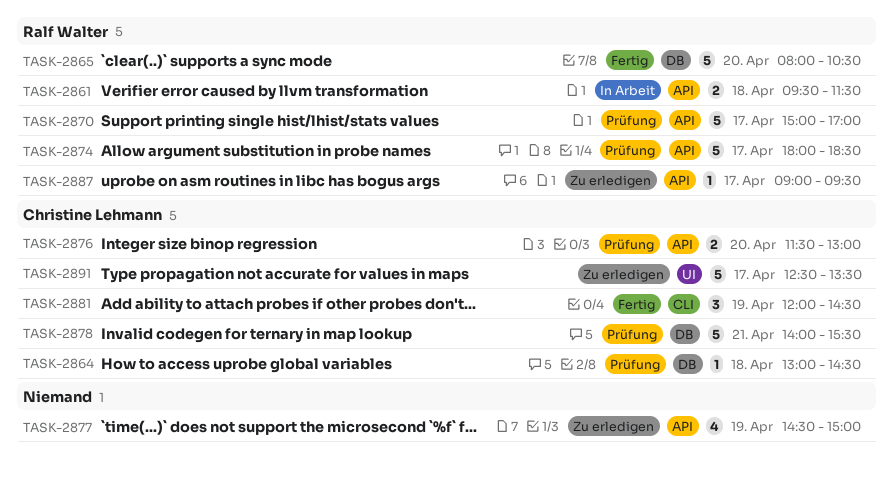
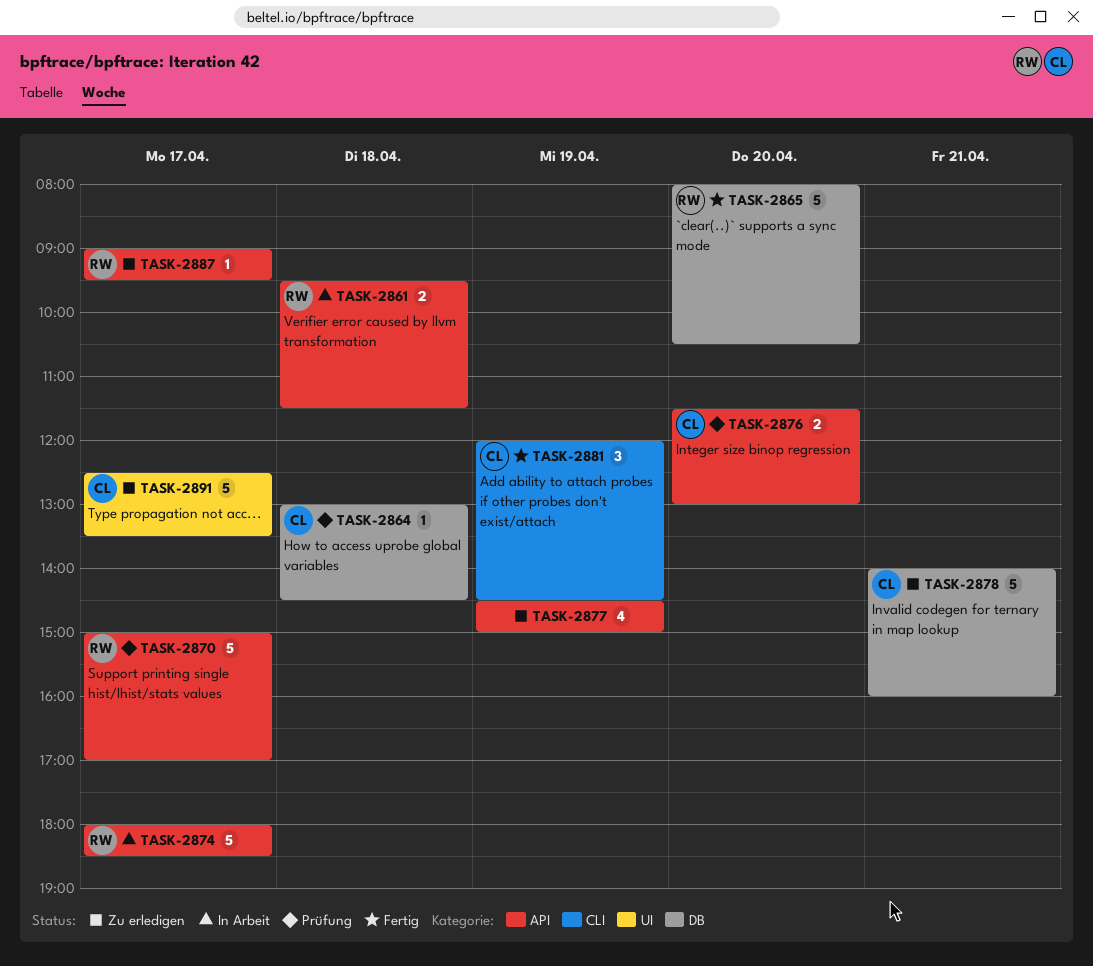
TASK-2874, status: Prüfung -> In Arbeit
TASK-2878, status: Prüfung -> Zu erledigen
TASK-2878, ends: 15:30 -> 16:00

